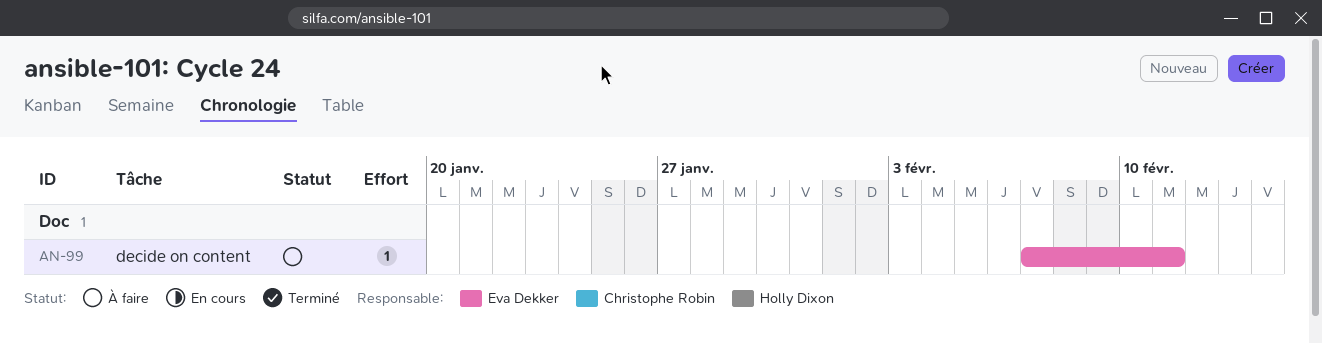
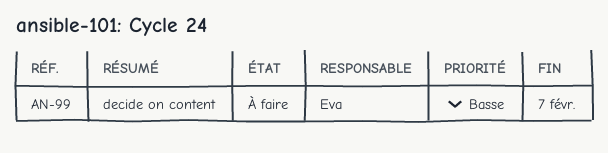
AN-99, due: Feb 11 -> Feb 7

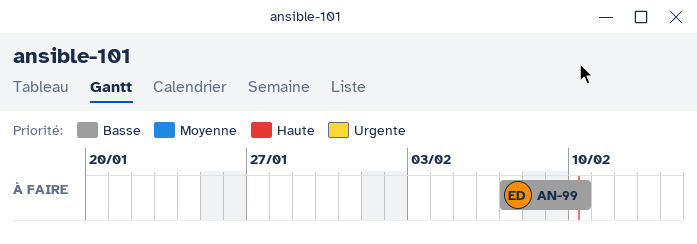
AN-99, due: Feb 7 -> Feb 10

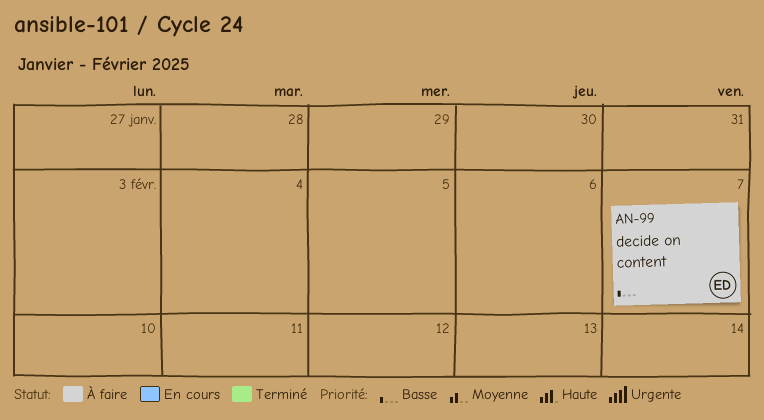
AN-99, due: Feb 10 -> Feb 7

